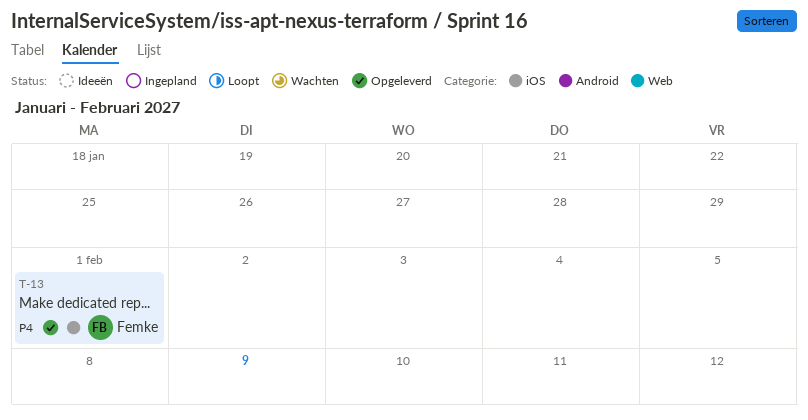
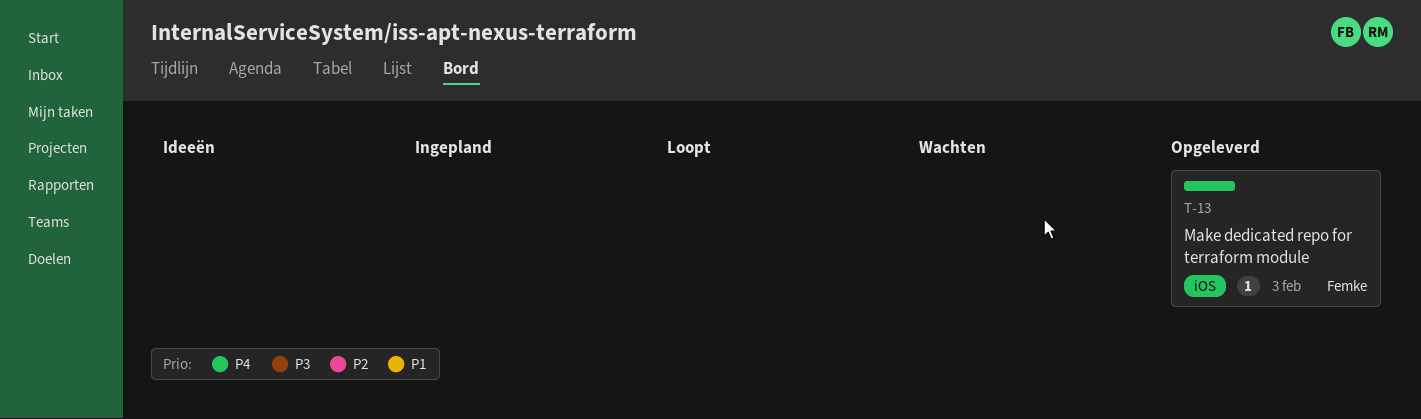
T-13, due: Feb 1 -> Feb 3

